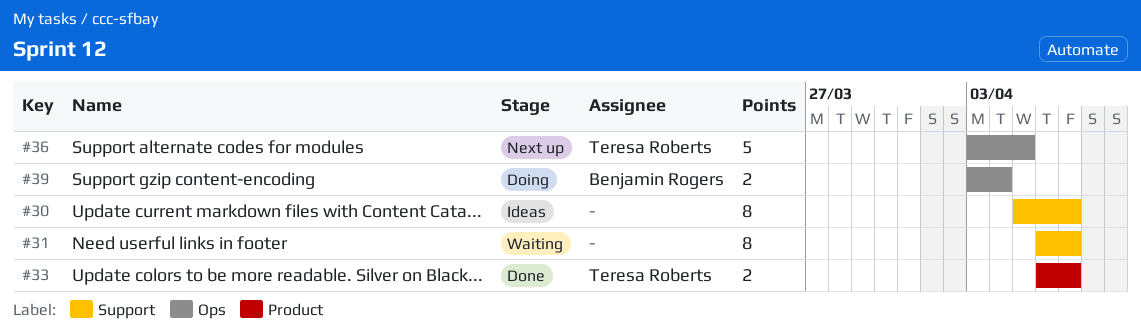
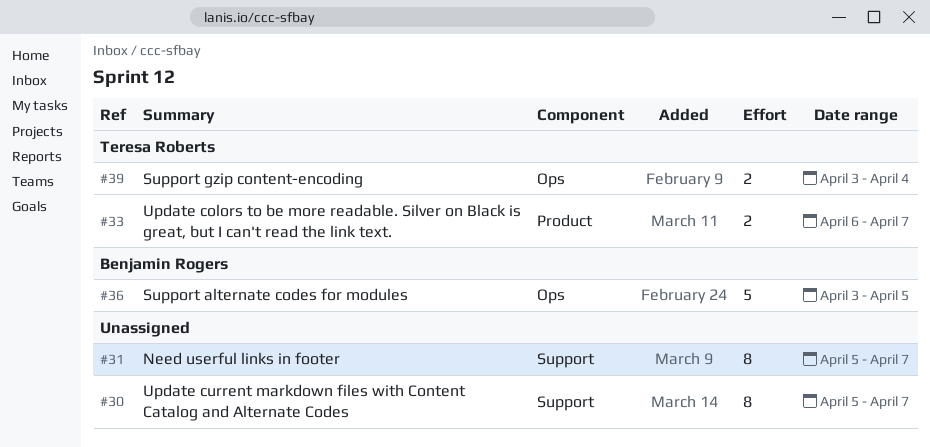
#31, start: Apr 6 -> Apr 5
#36, owner: Teresa Roberts -> Benjamin Rogers
#39, owner: Benjamin Rogers -> Teresa Roberts

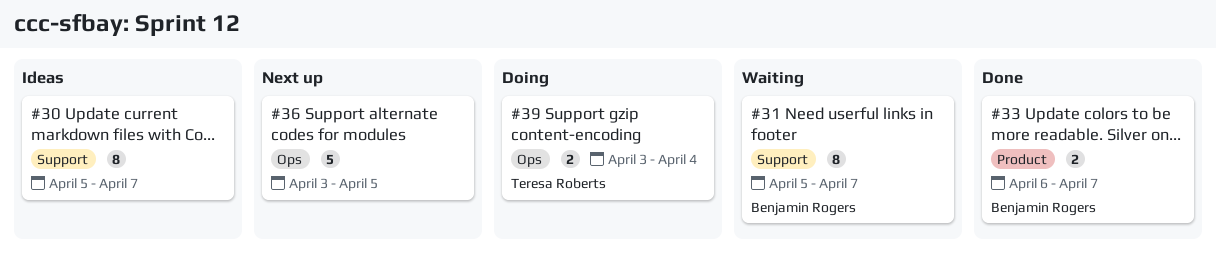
#31, owner: none -> Benjamin Rogers
#33, owner: Teresa Roberts -> Benjamin Rogers
#36, owner: Benjamin Rogers -> none

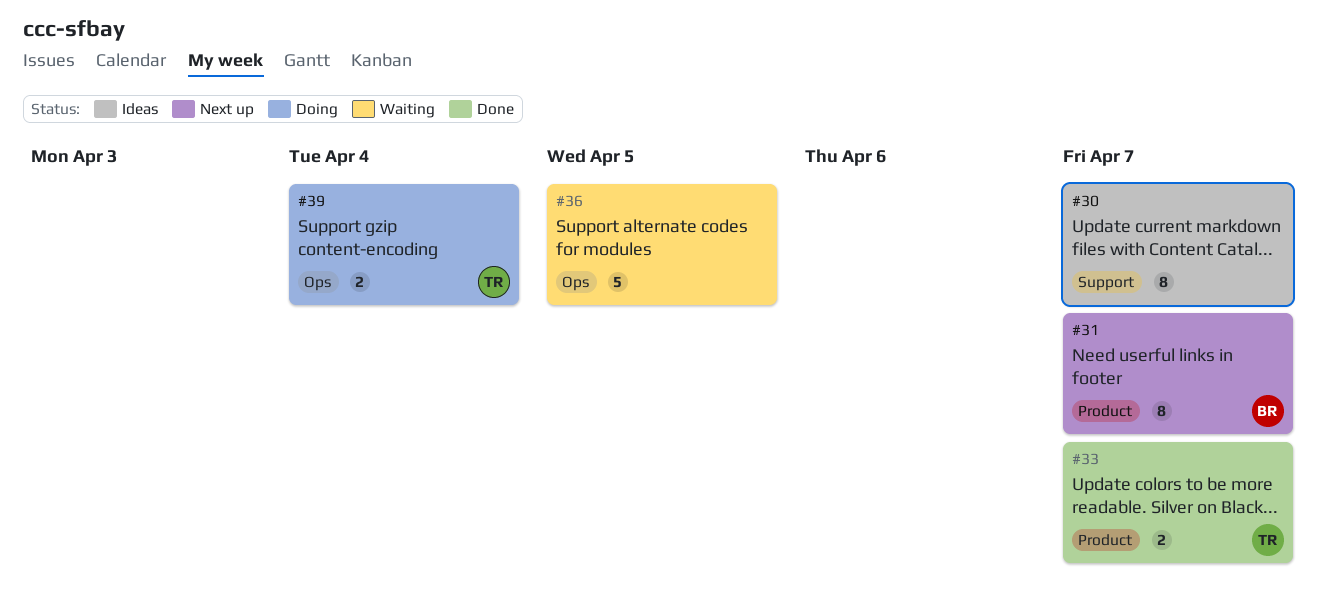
#31, status: Waiting -> Next up
#31, label: Support -> Product
#33, owner: Benjamin Rogers -> Teresa Roberts
#36, status: Next up -> Waiting

